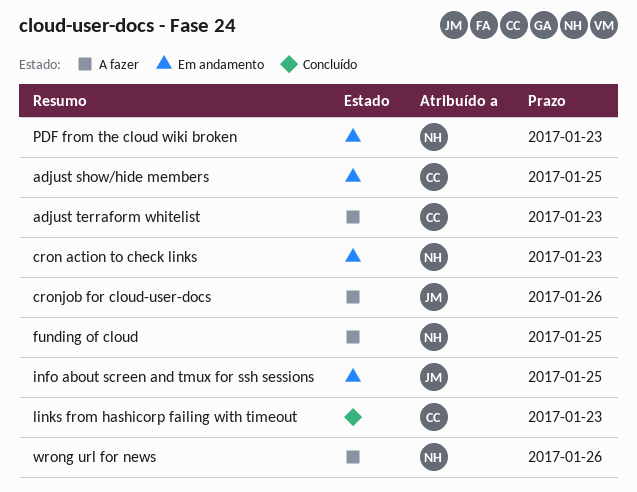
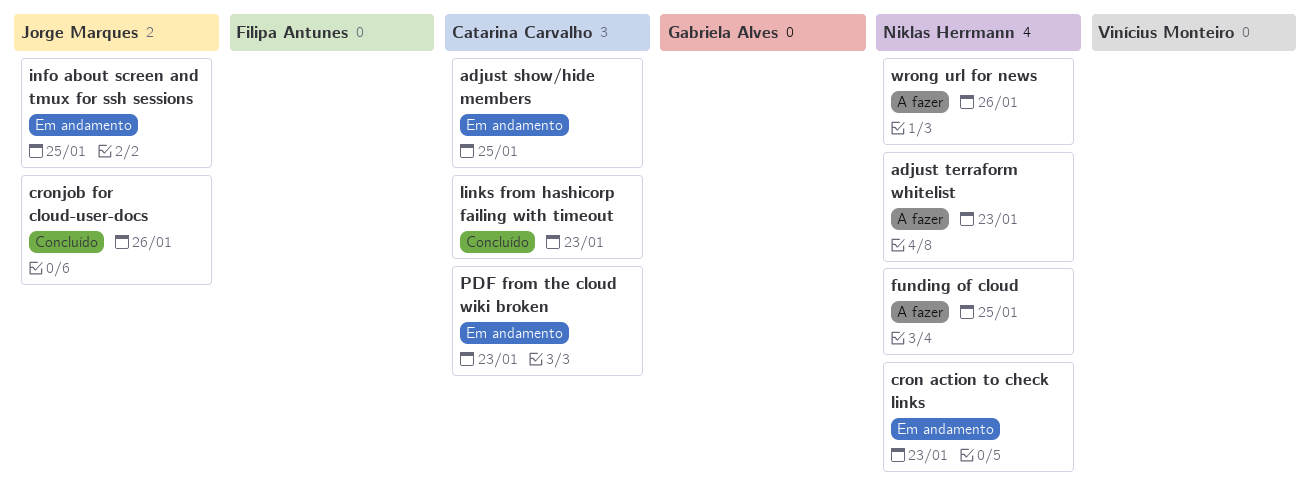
adjust terraform whitelist, owner: Catarina Carvalho -> Niklas Herrmann
cronjob for cloud-user-docs, status: A fazer -> Concluído
PDF from the cloud wiki broken, owner: Niklas Herrmann -> Catarina Carvalho

